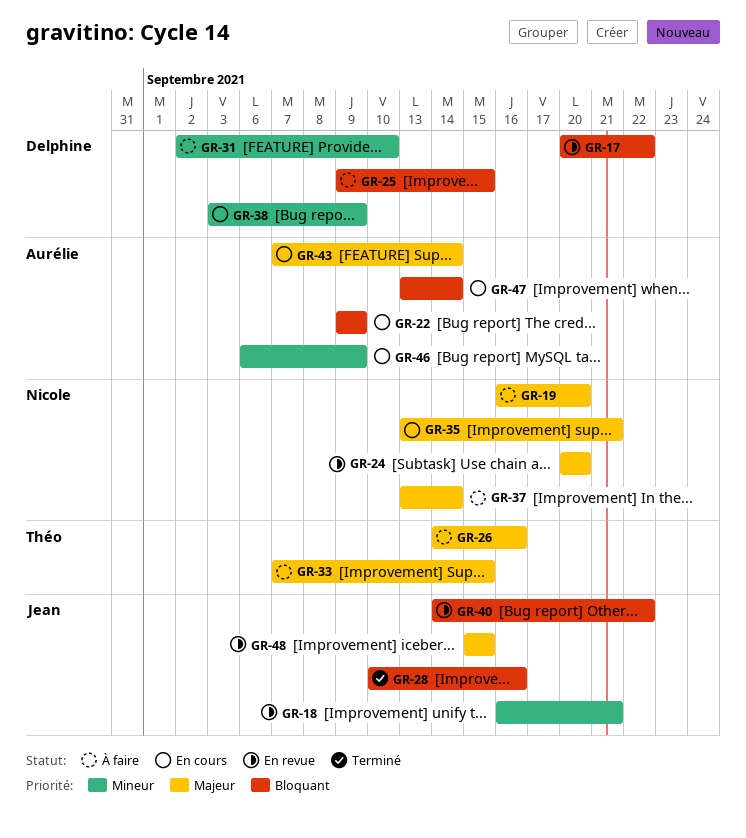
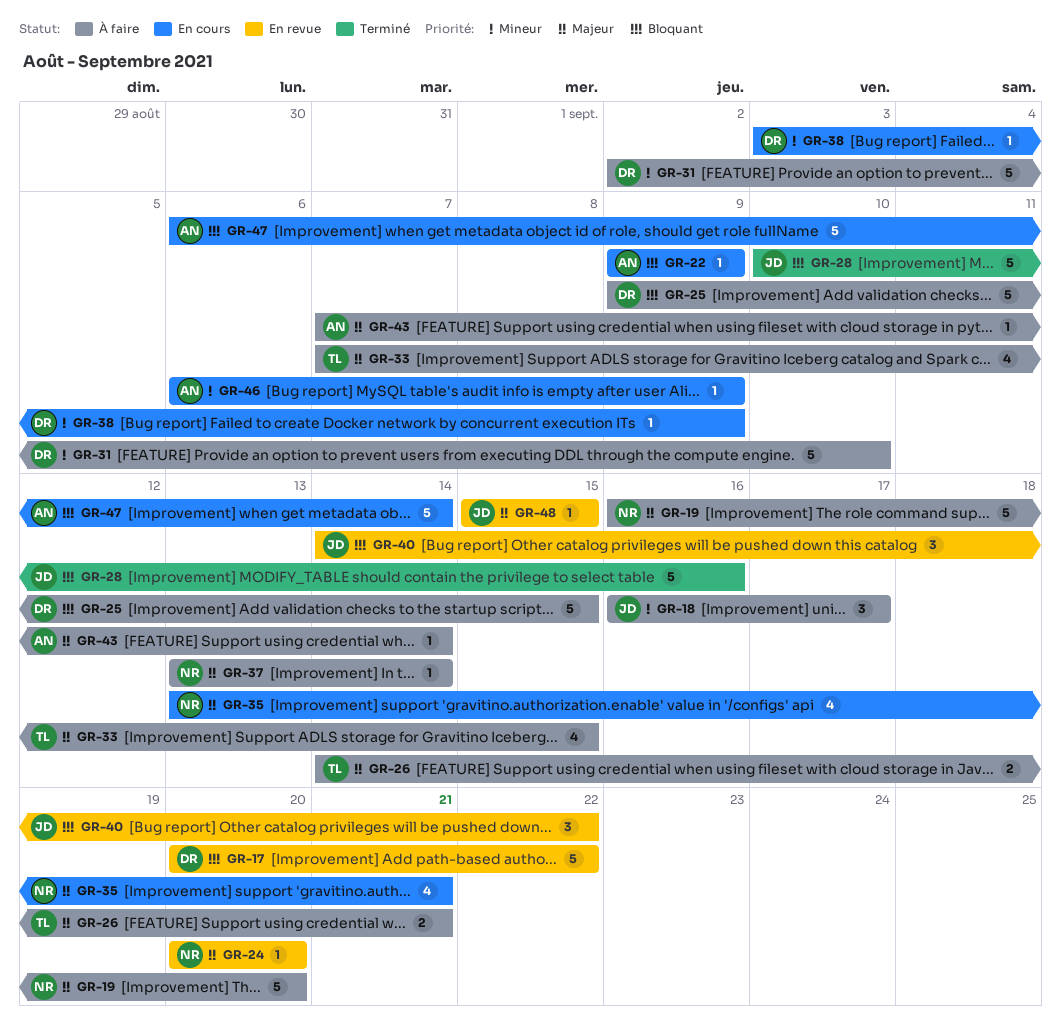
GR-18, status: En revue -> À faire
GR-18, due: Sep 21 -> Sep 17
GR-26, due: Sep 16 -> Sep 21
GR-43, status: En cours -> À faire
GR-47, start: Sep 13 -> Sep 6

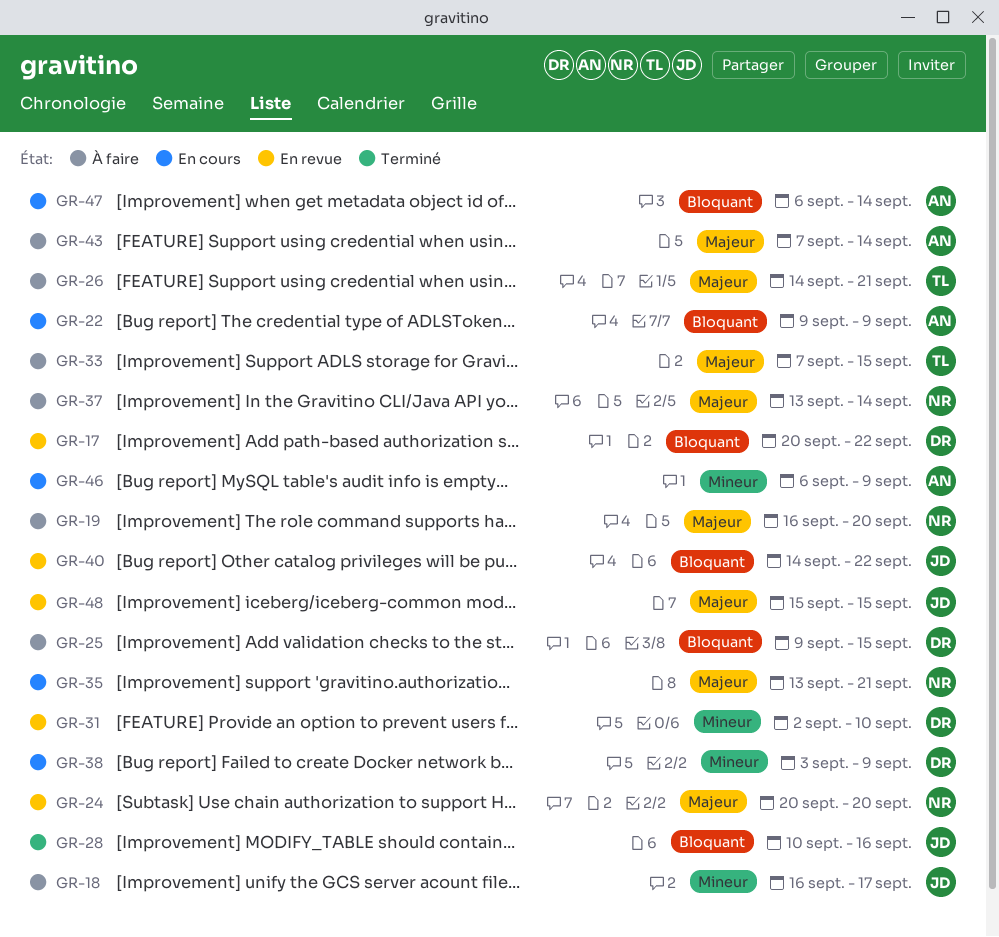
GR-31, status: À faire -> En revue

